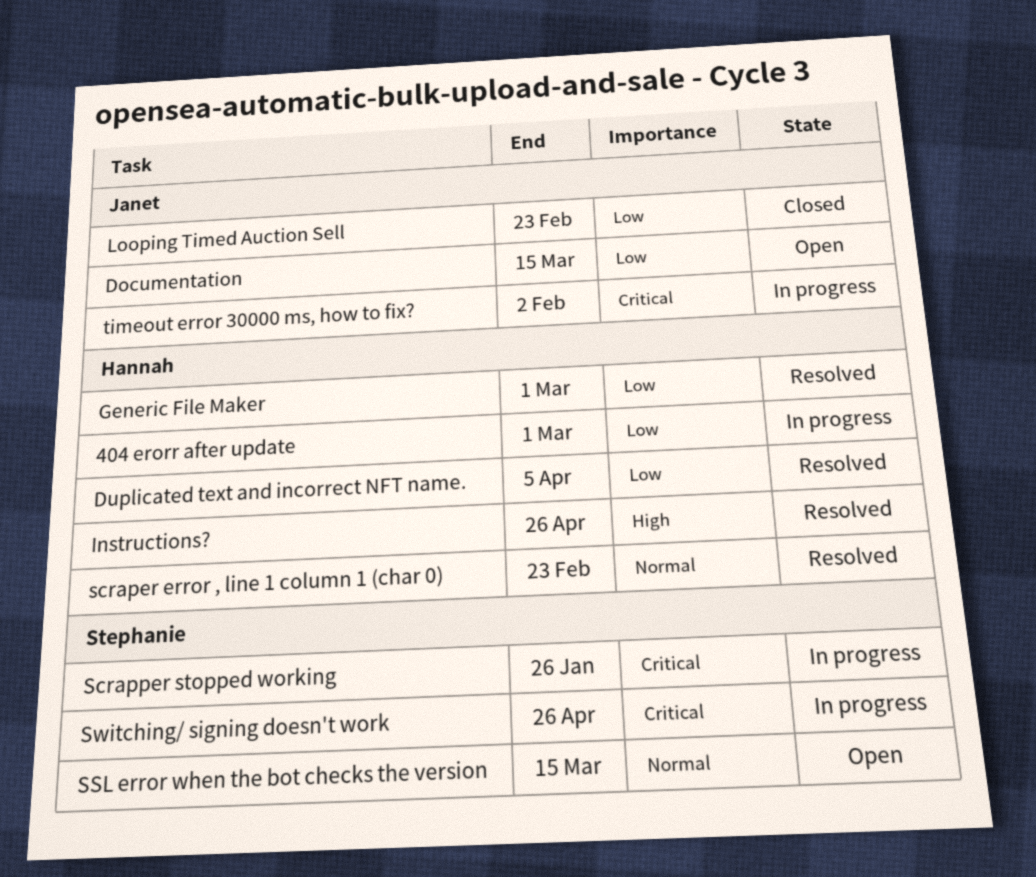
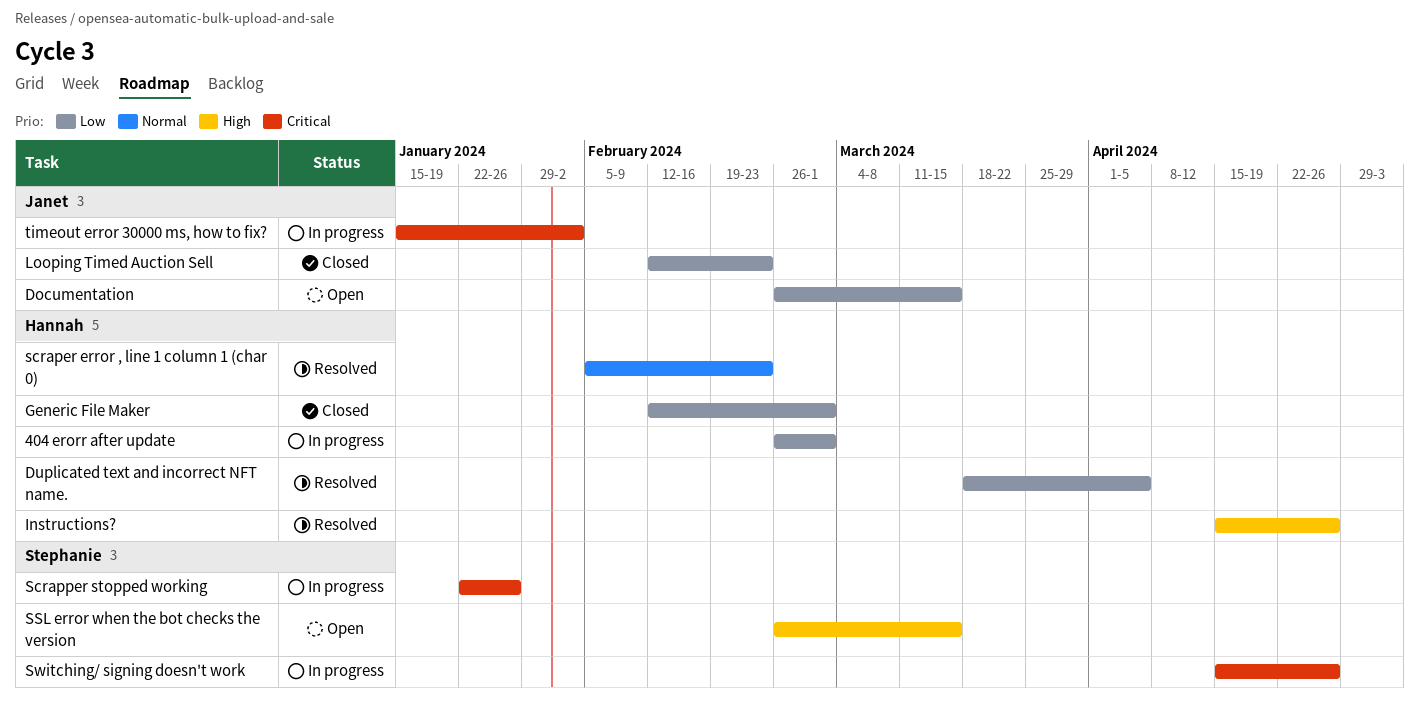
Generic File Maker, status: Resolved -> Closed
SSL error when the bot checks the version, priority: Normal -> High

